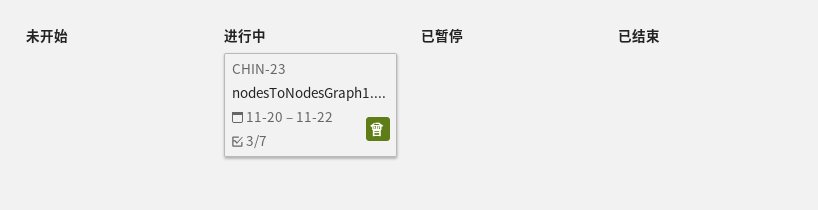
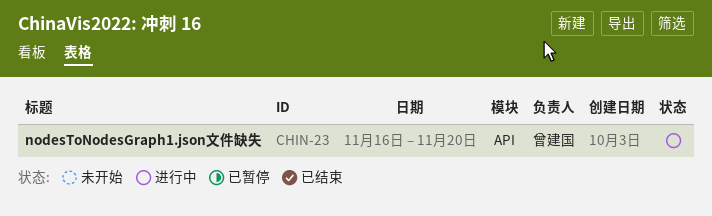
CHIN-23, start: Nov 20 -> Nov 16
CHIN-23, due: Nov 22 -> Nov 20

